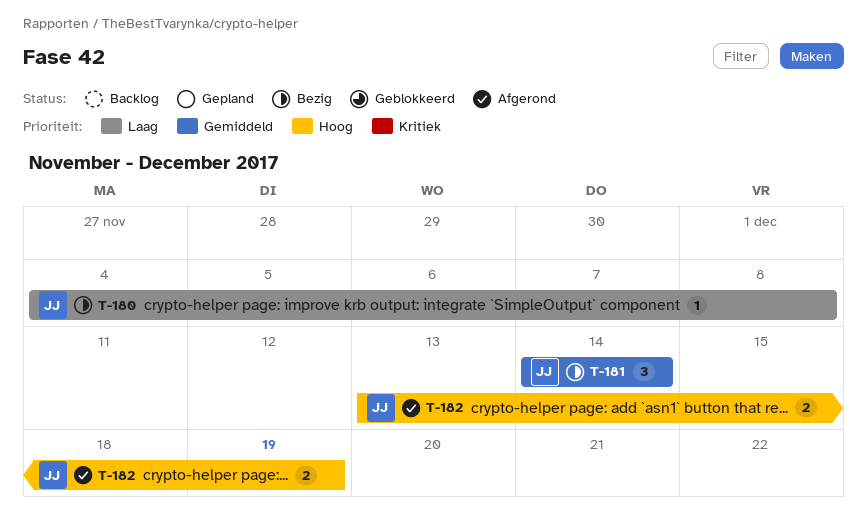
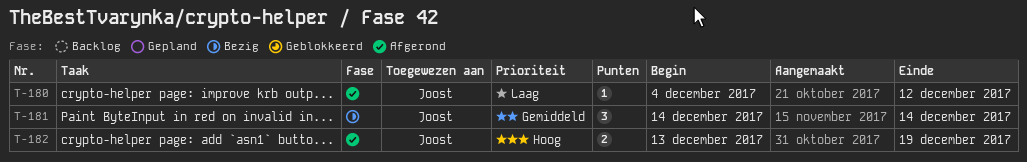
T-180, status: Bezig -> Afgerond
T-180, due: Dec 8 -> Dec 12

